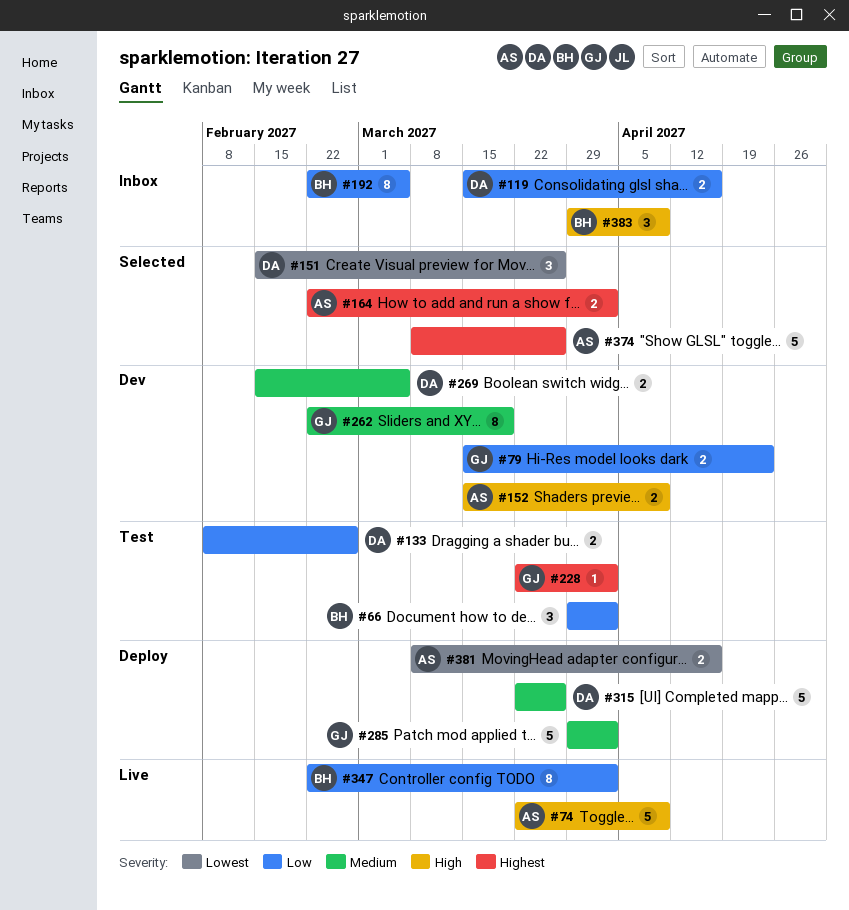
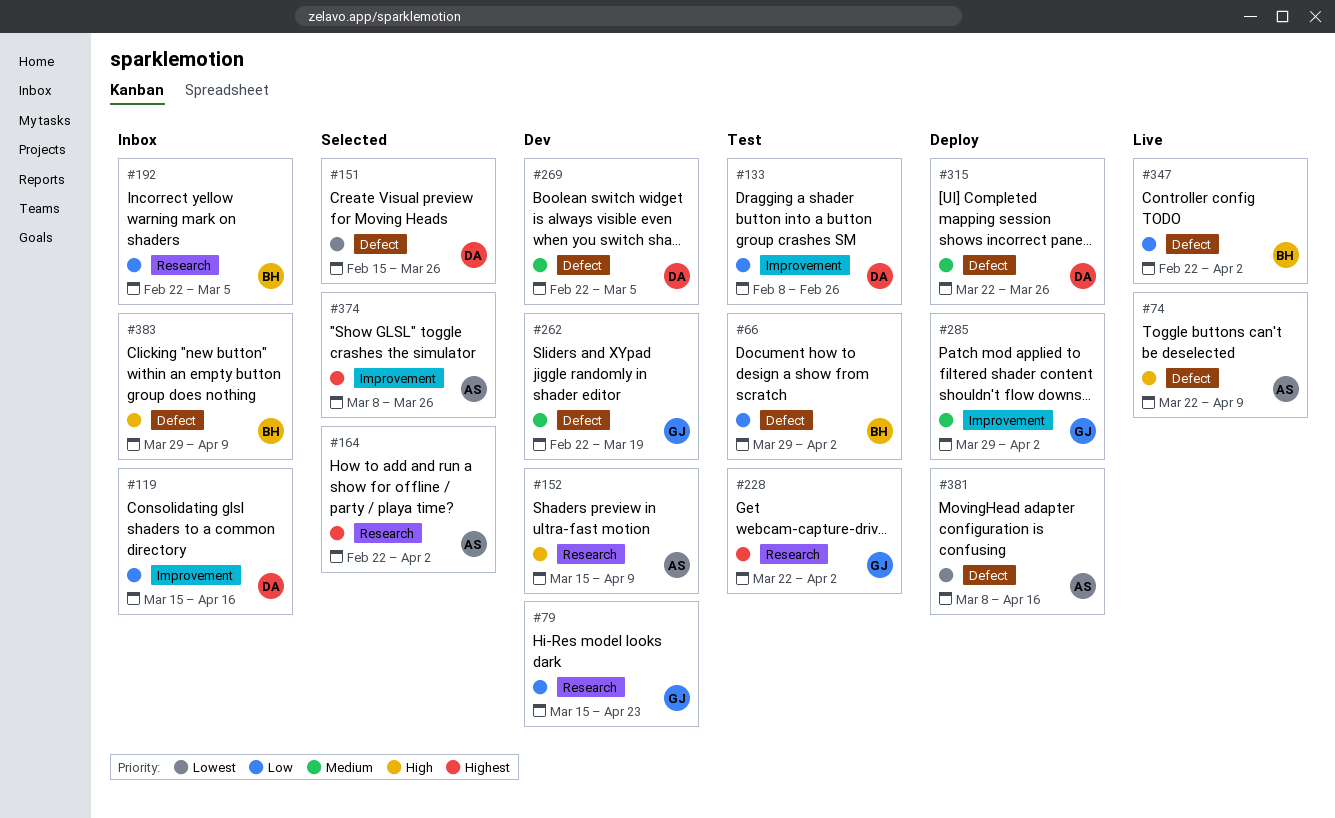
#269, start: Feb 15 -> Feb 22

